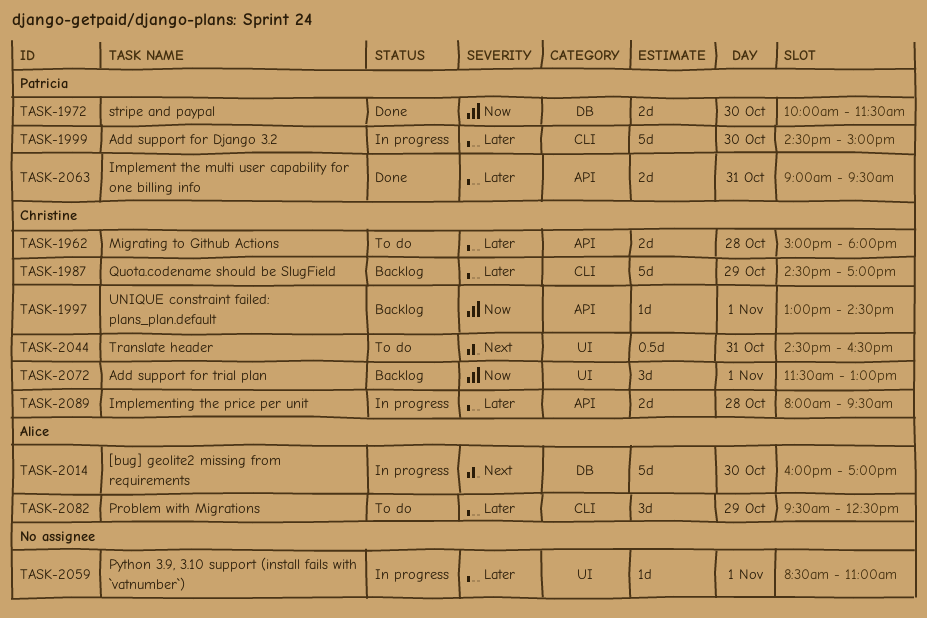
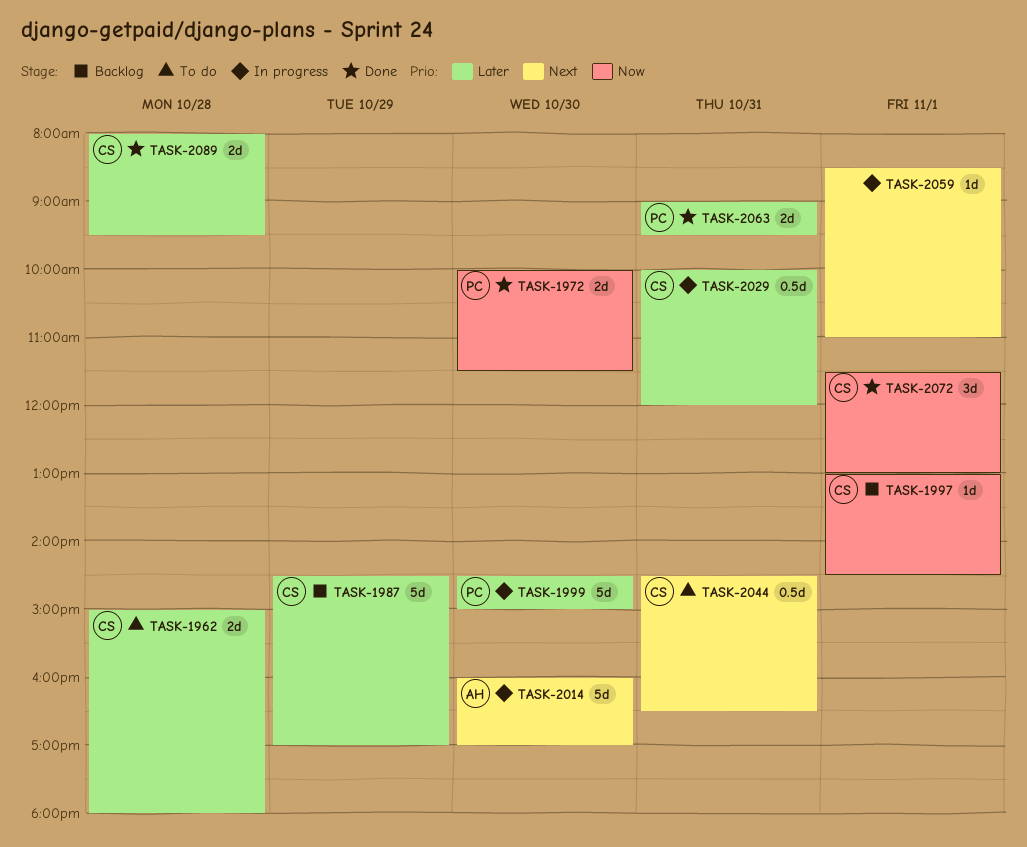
TASK-2029: none -> present
TASK-2059, priority: Later -> Next
TASK-2072, status: Backlog -> Done
TASK-2082: present -> none
TASK-2089, status: In progress -> Done

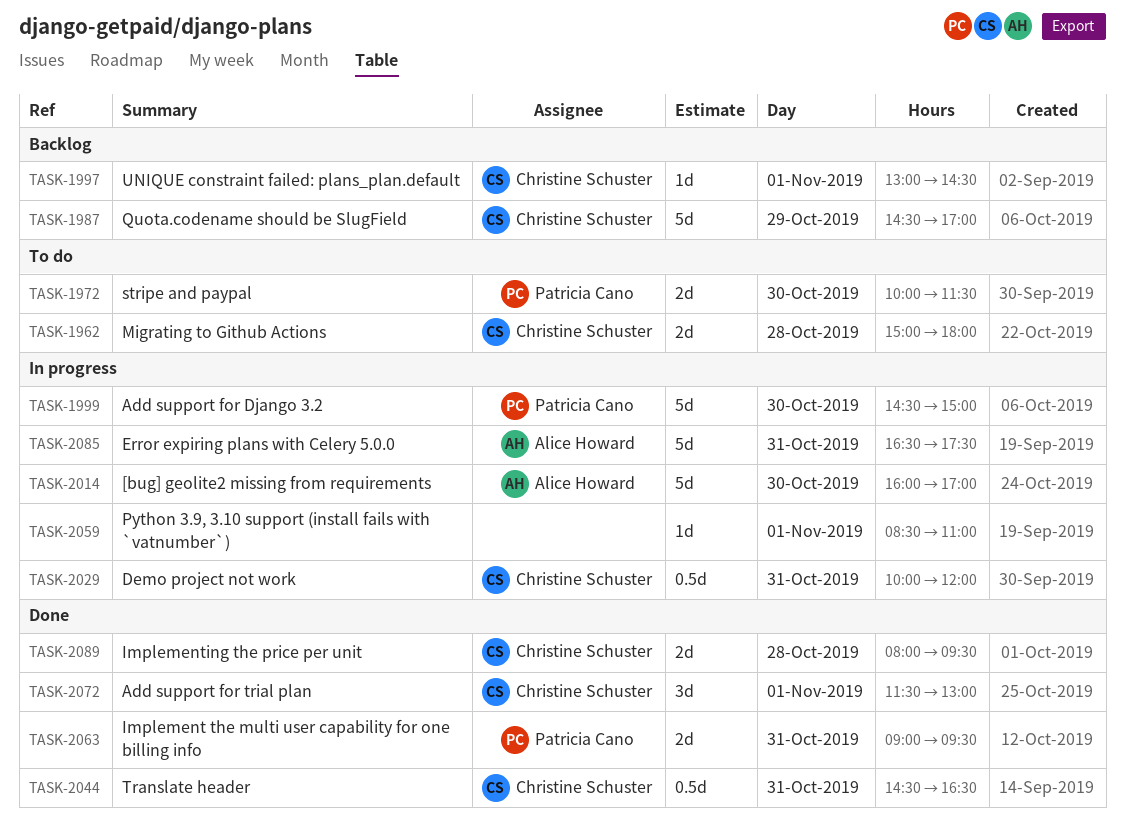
TASK-1972, status: Done -> To do
TASK-2044, status: To do -> Done
TASK-2085: none -> present

